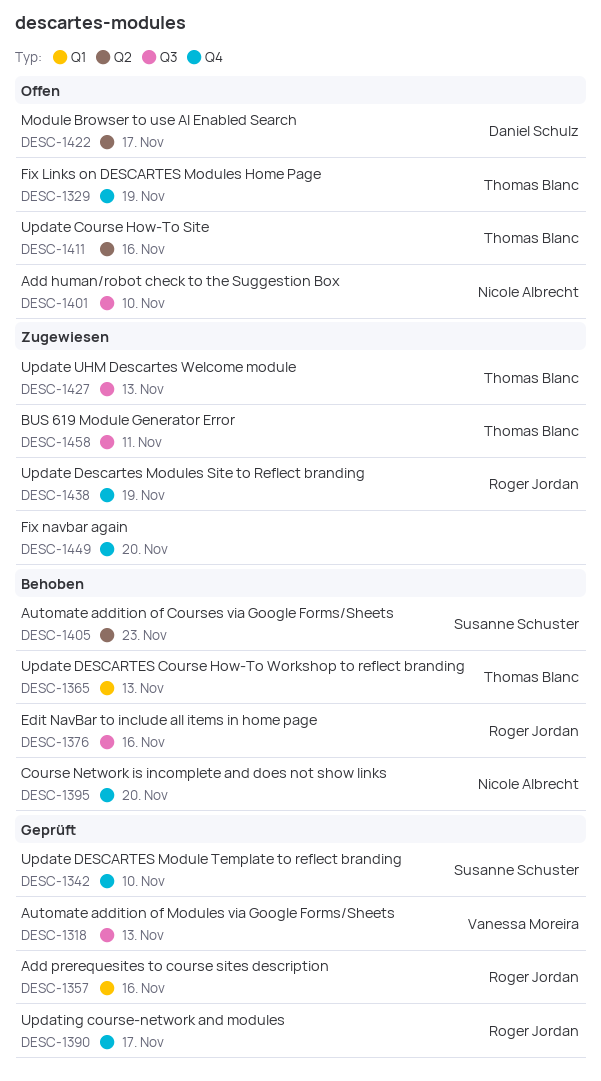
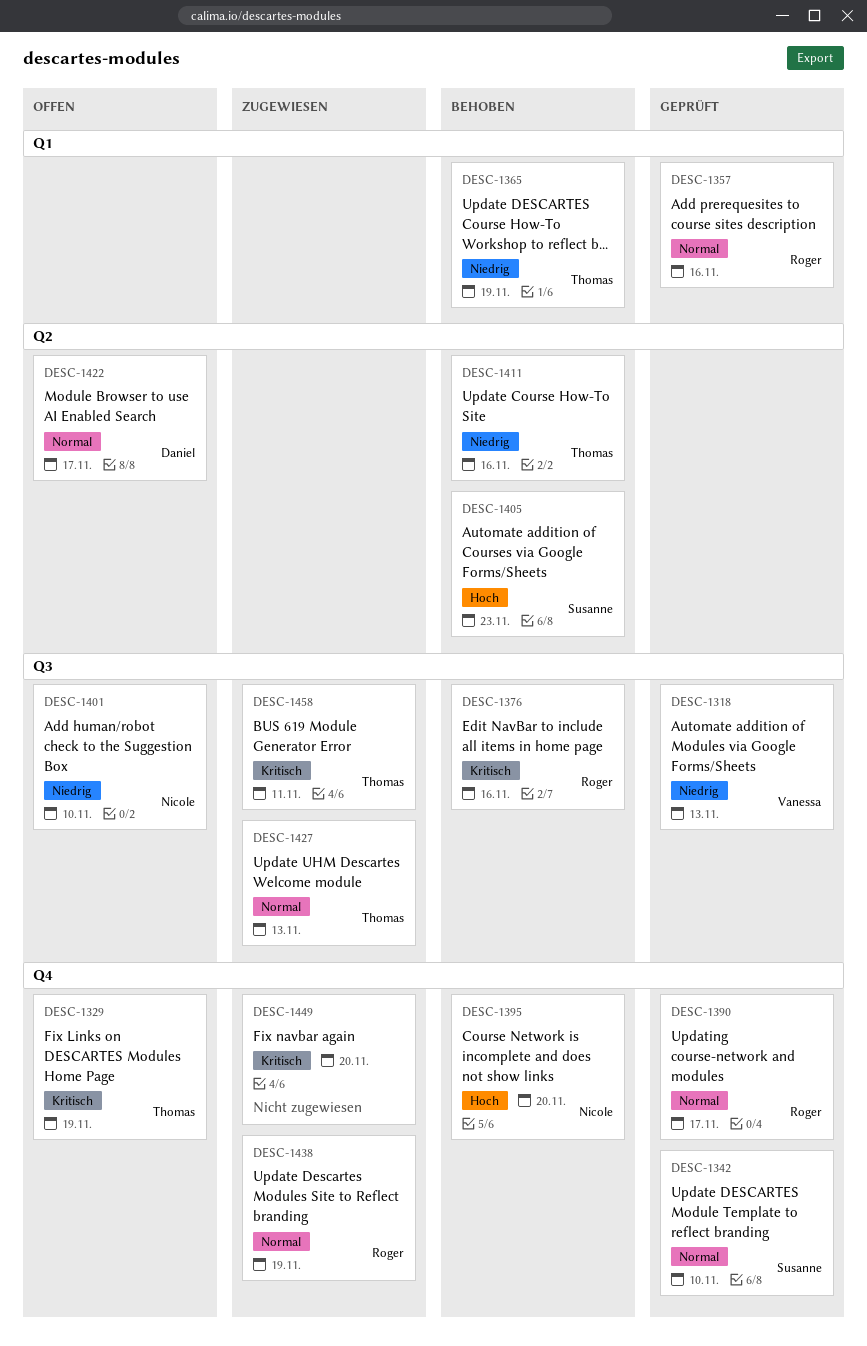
DESC-1365, due: Nov 13 -> Nov 19
DESC-1411, status: Offen -> Behoben

